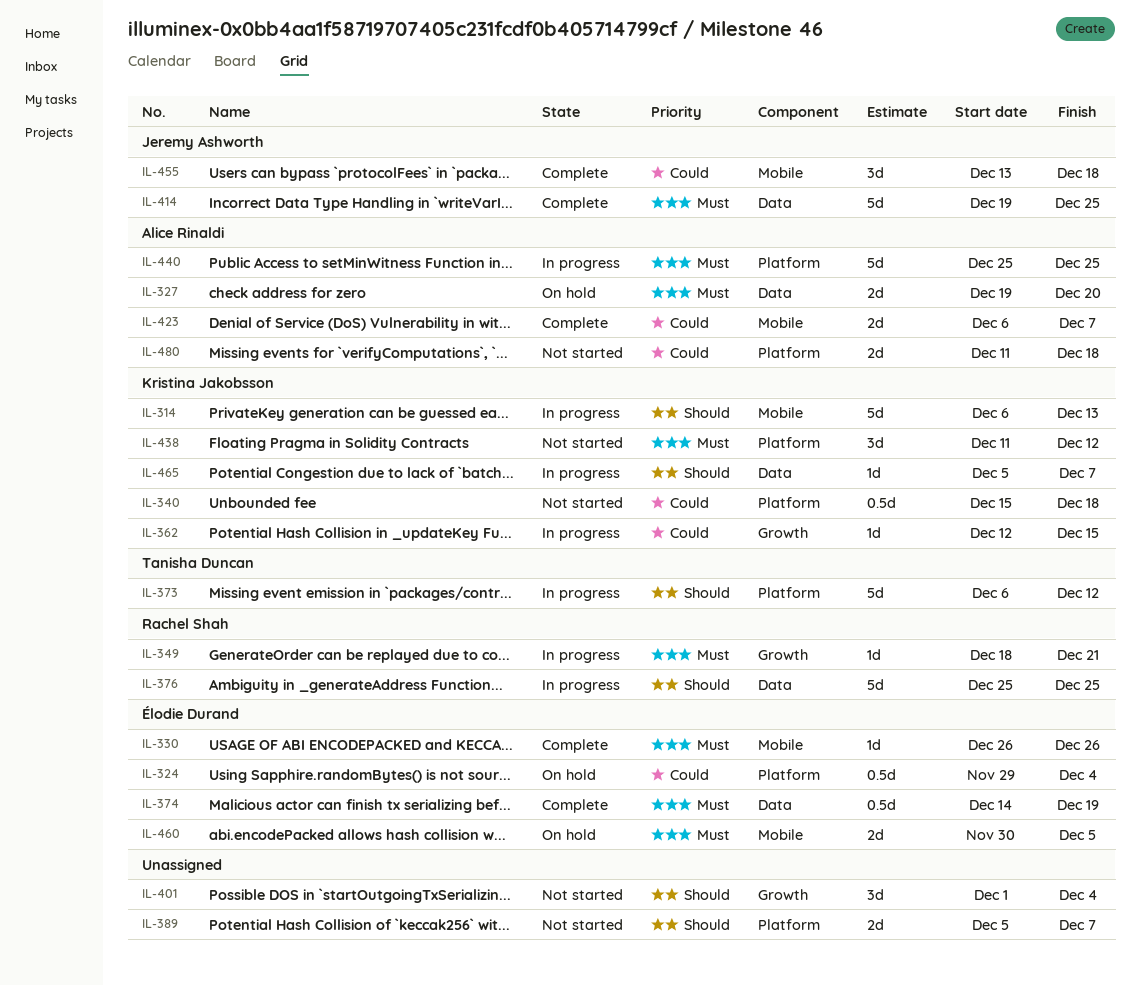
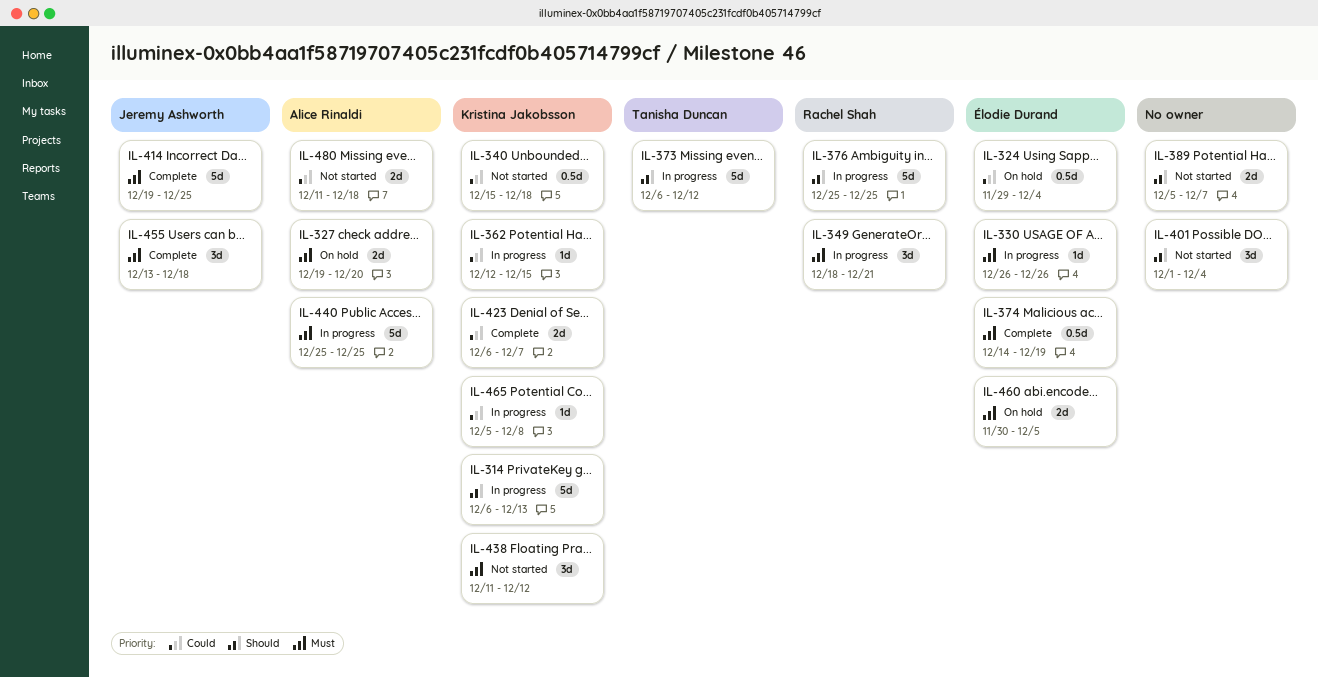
IL-330, status: Complete -> In progress
IL-349, estimate: 1d -> 3d
IL-423, owner: Alice Rinaldi -> Kristina Jakobsson
IL-455, priority: Could -> Must
IL-465, priority: Should -> Could
IL-465, due: Dec 7 -> Dec 8

